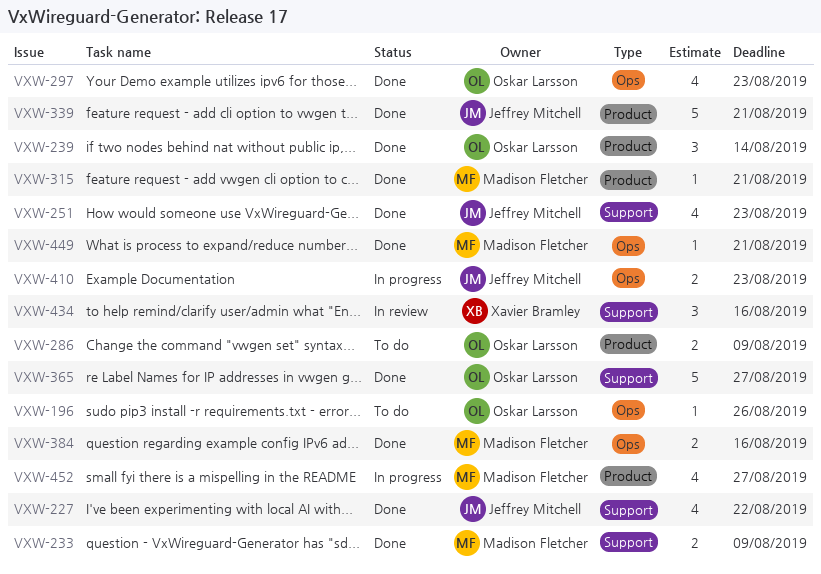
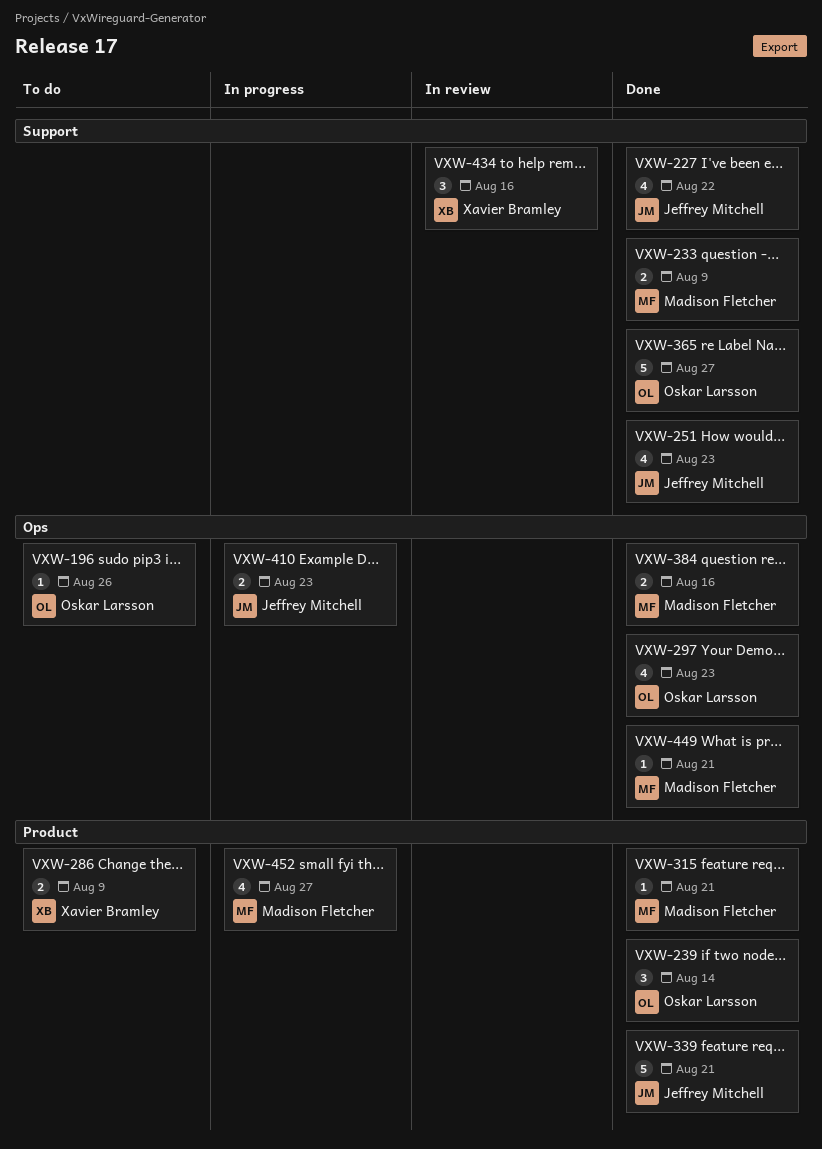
VXW-286, owner: Oskar Larsson -> Xavier Bramley

